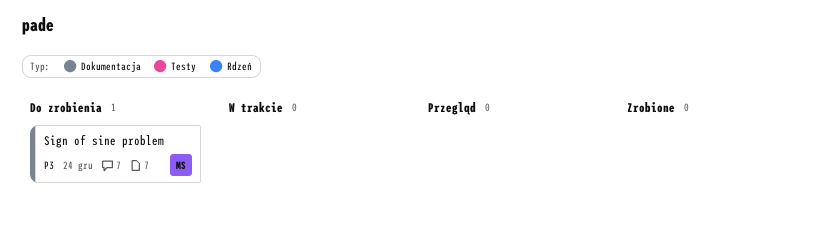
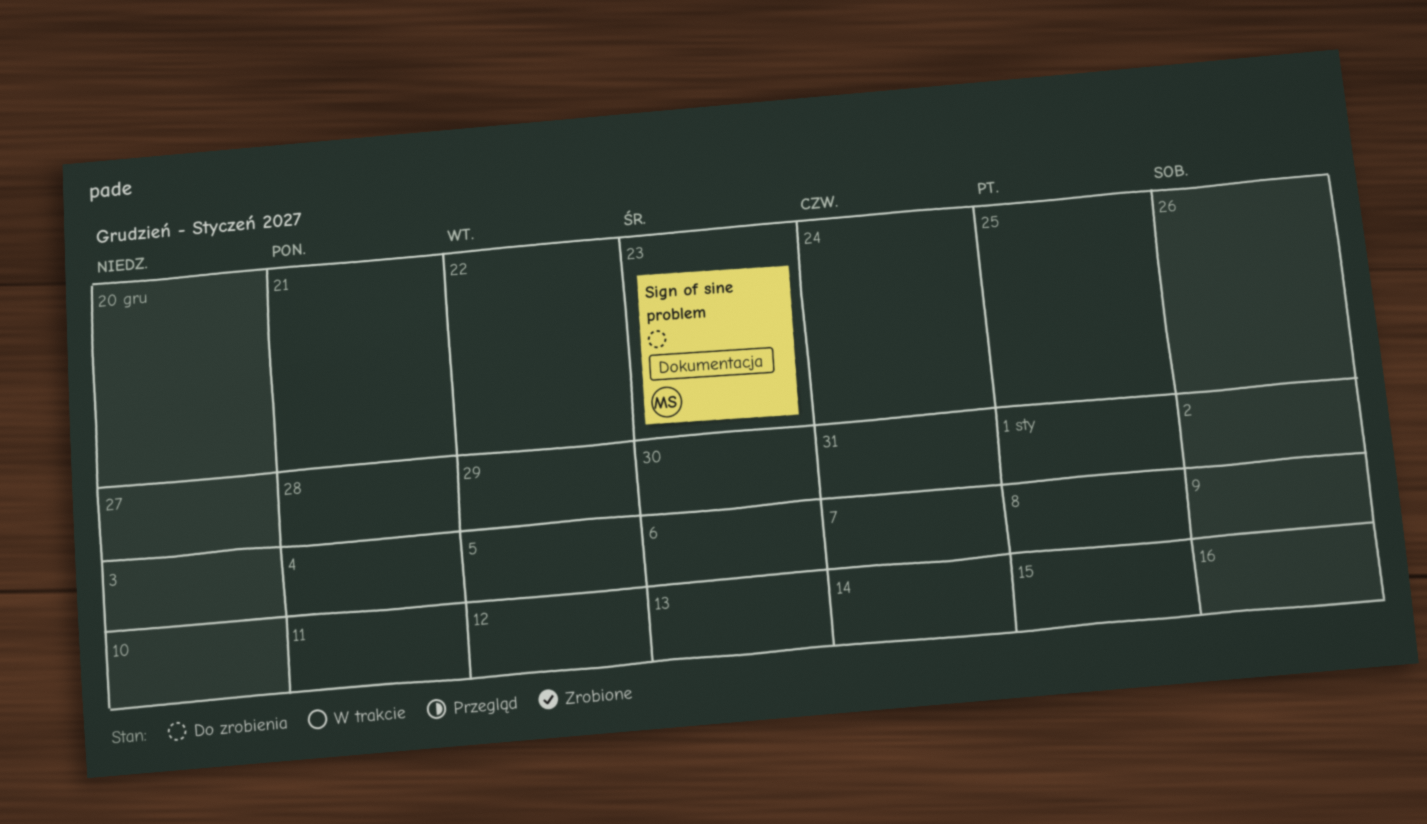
Sign of sine problem, due: Dec 24 -> Dec 23

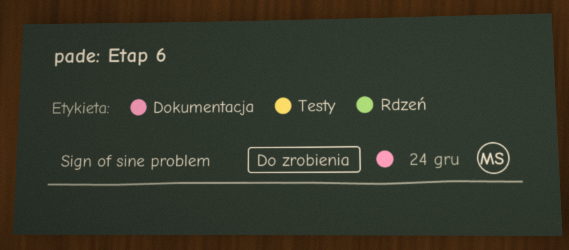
Sign of sine problem, due: Dec 23 -> Dec 24

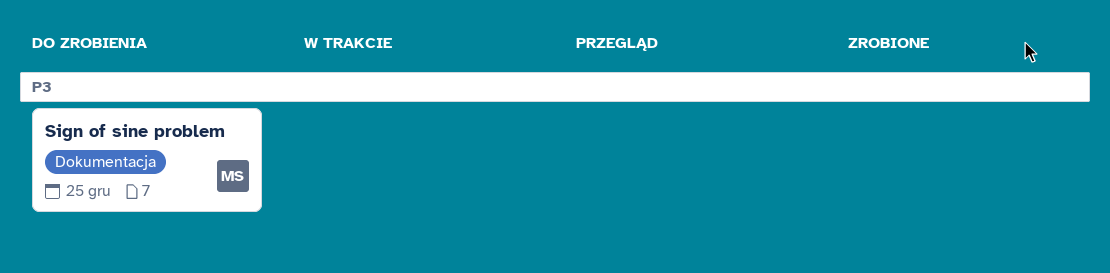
Sign of sine problem, due: Dec 24 -> Dec 25

